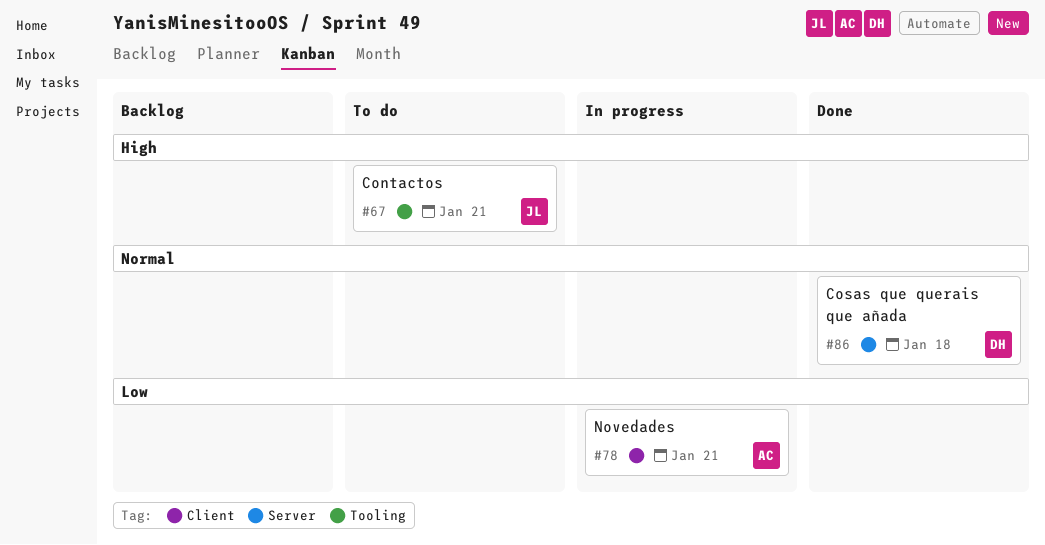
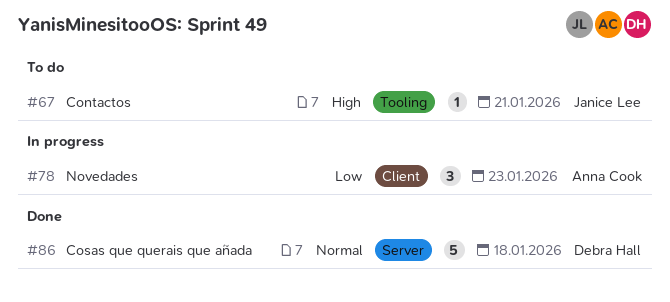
#78, due: Jan 21 -> Jan 23

